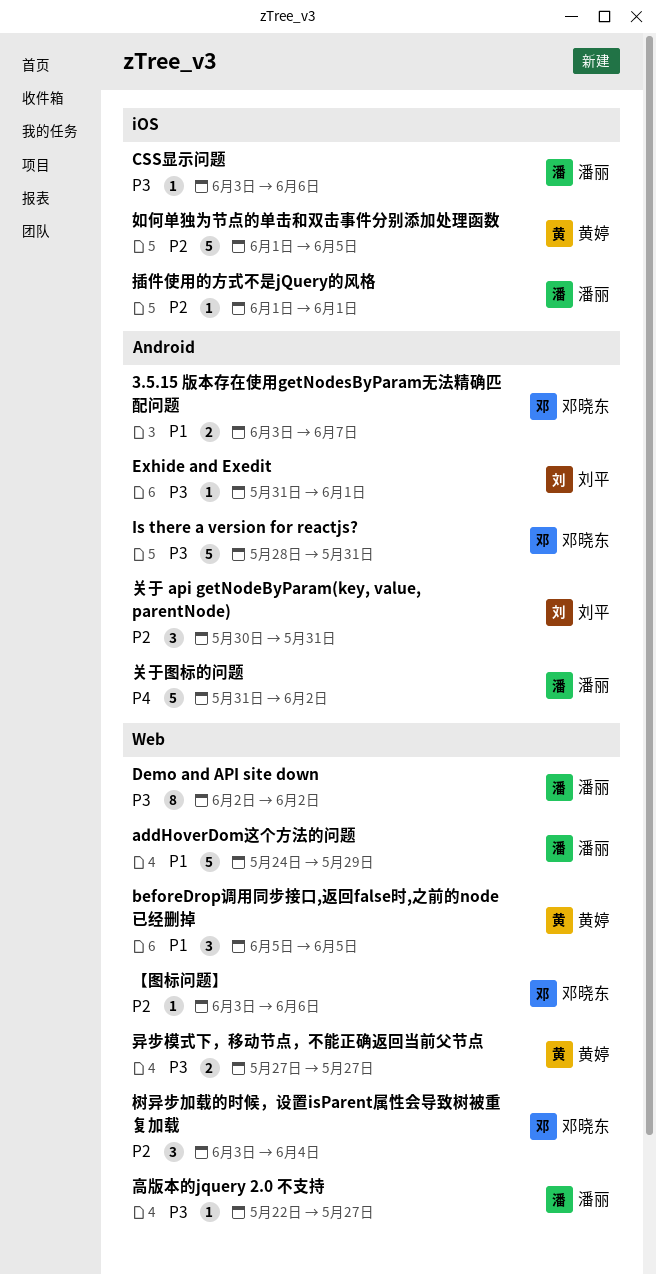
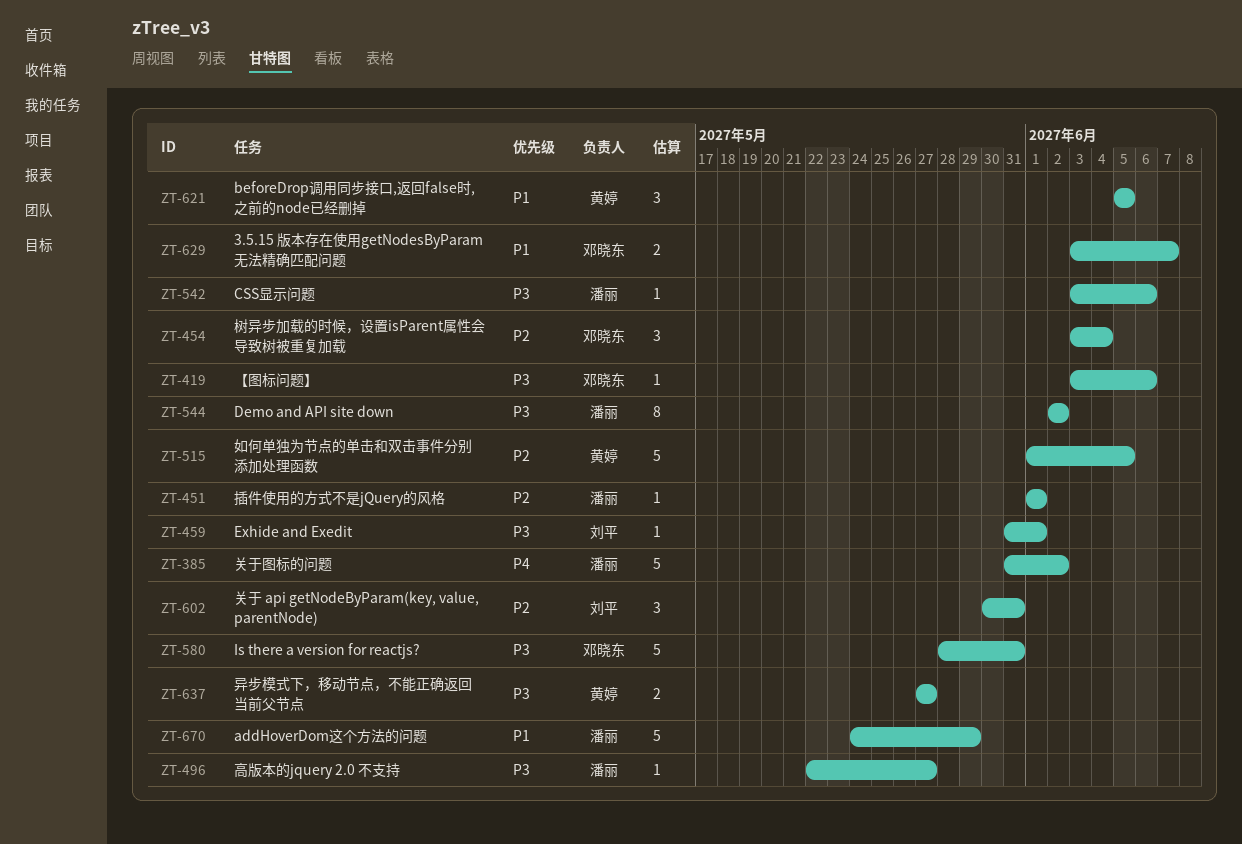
【图标问题】, priority: P2 -> P3

